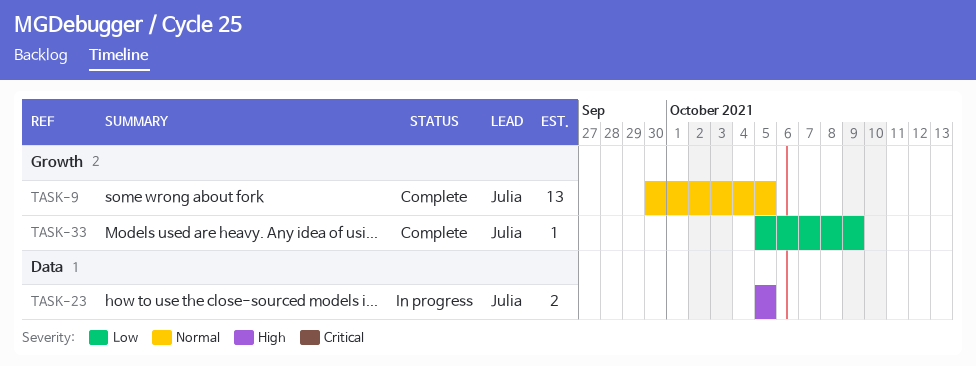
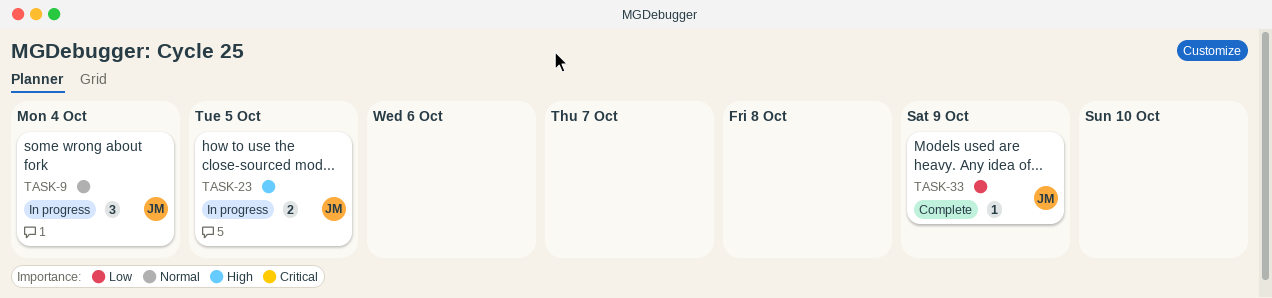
TASK-9, status: Complete -> In progress
TASK-9, estimate: 13 -> 3
TASK-9, due: Oct 5 -> Oct 4

